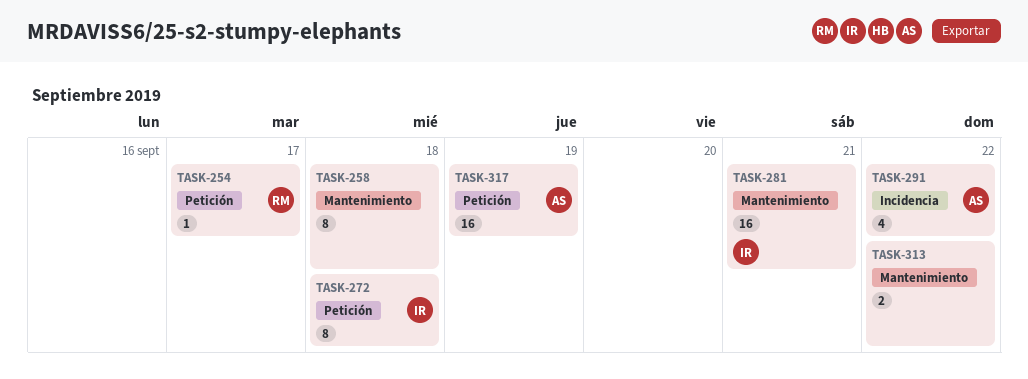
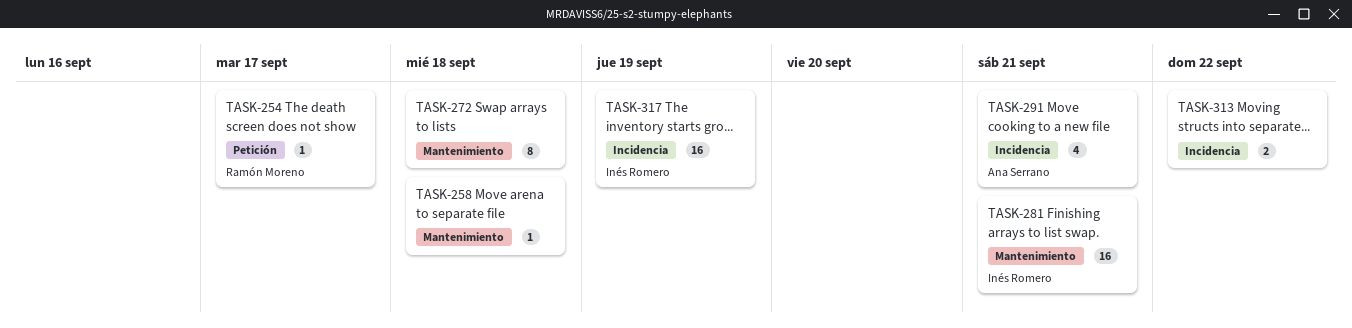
TASK-258, estimate: 8 -> 1
TASK-272, owner: Inés Romero -> none
TASK-272, label: Petición -> Mantenimiento
TASK-291, due: Sep 22 -> Sep 21
TASK-313, label: Mantenimiento -> Incidencia
TASK-317, owner: Ana Serrano -> Inés Romero
TASK-317, label: Petición -> Incidencia

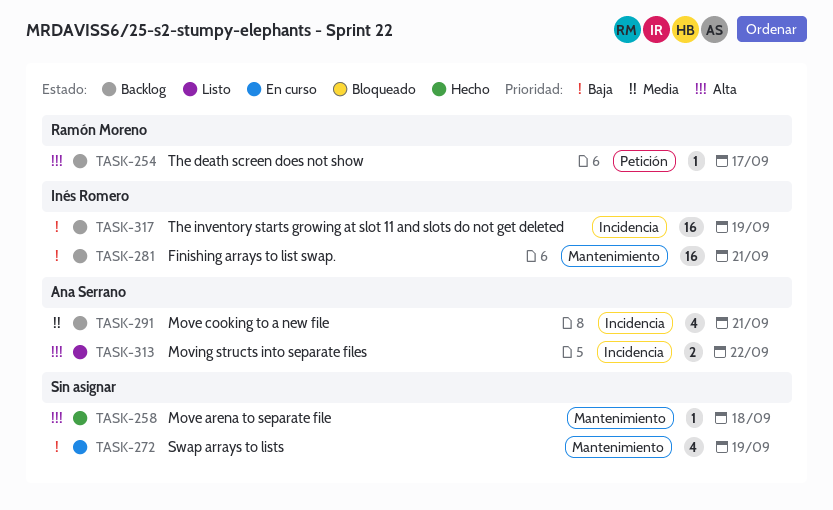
TASK-272, estimate: 8 -> 4
TASK-272, due: Sep 18 -> Sep 19
TASK-313, owner: none -> Ana Serrano

